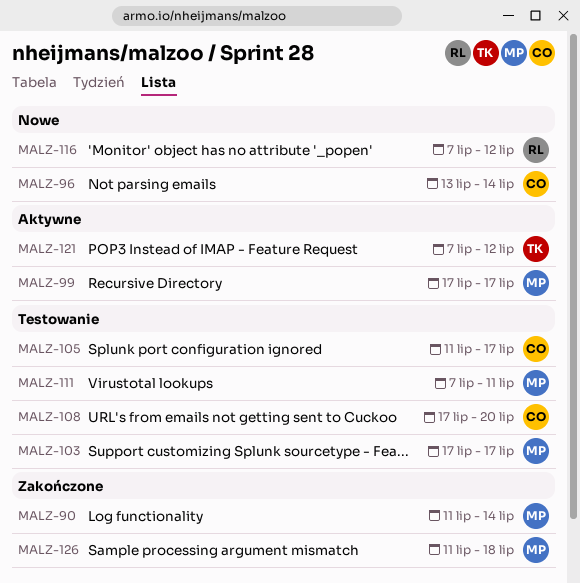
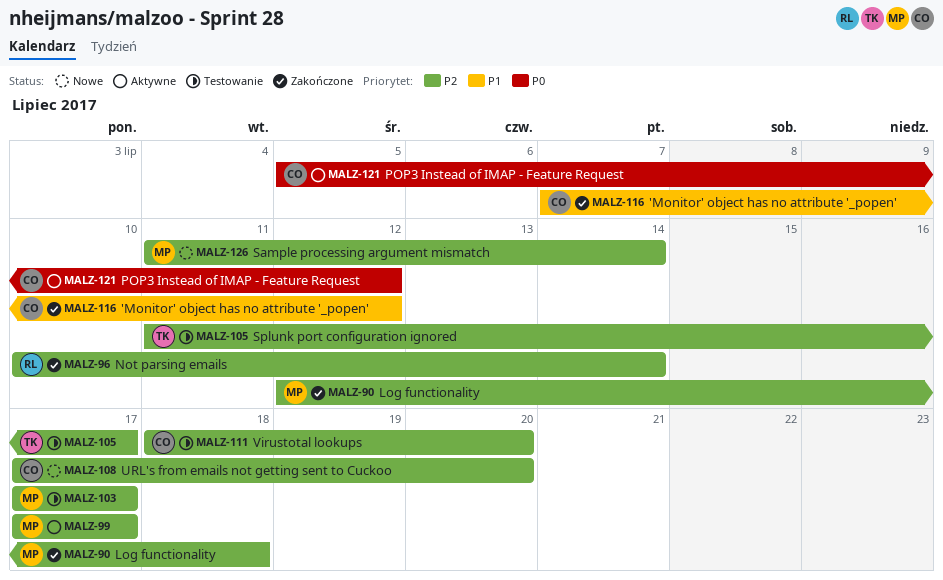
MALZ-90, start: Jul 11 -> Jul 12
MALZ-90, due: Jul 14 -> Jul 18
MALZ-96, status: Nowe -> Zakończone
MALZ-96, owner: CO -> RL
MALZ-96, start: Jul 13 -> Jul 10
MALZ-105, owner: CO -> TK
MALZ-108, status: Testowanie -> Nowe
MALZ-111, owner: MP -> CO
MALZ-111, start: Jul 7 -> Jul 18
MALZ-111, due: Jul 11 -> Jul 20
MALZ-116, status: Nowe -> Zakończone
MALZ-116, owner: RL -> CO
MALZ-121, owner: TK -> CO
MALZ-121, start: Jul 7 -> Jul 5
MALZ-126, status: Zakończone -> Nowe
MALZ-126, due: Jul 18 -> Jul 14

